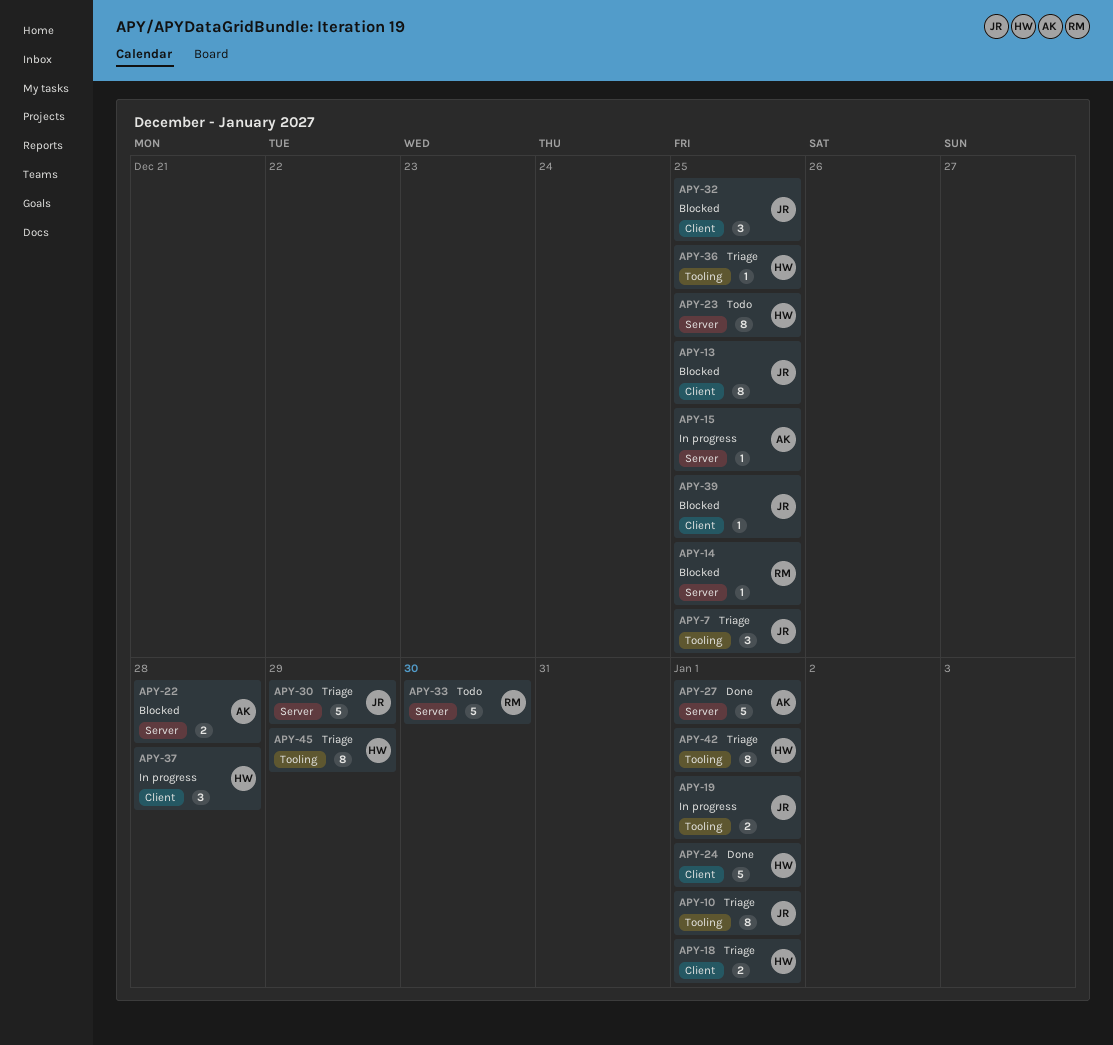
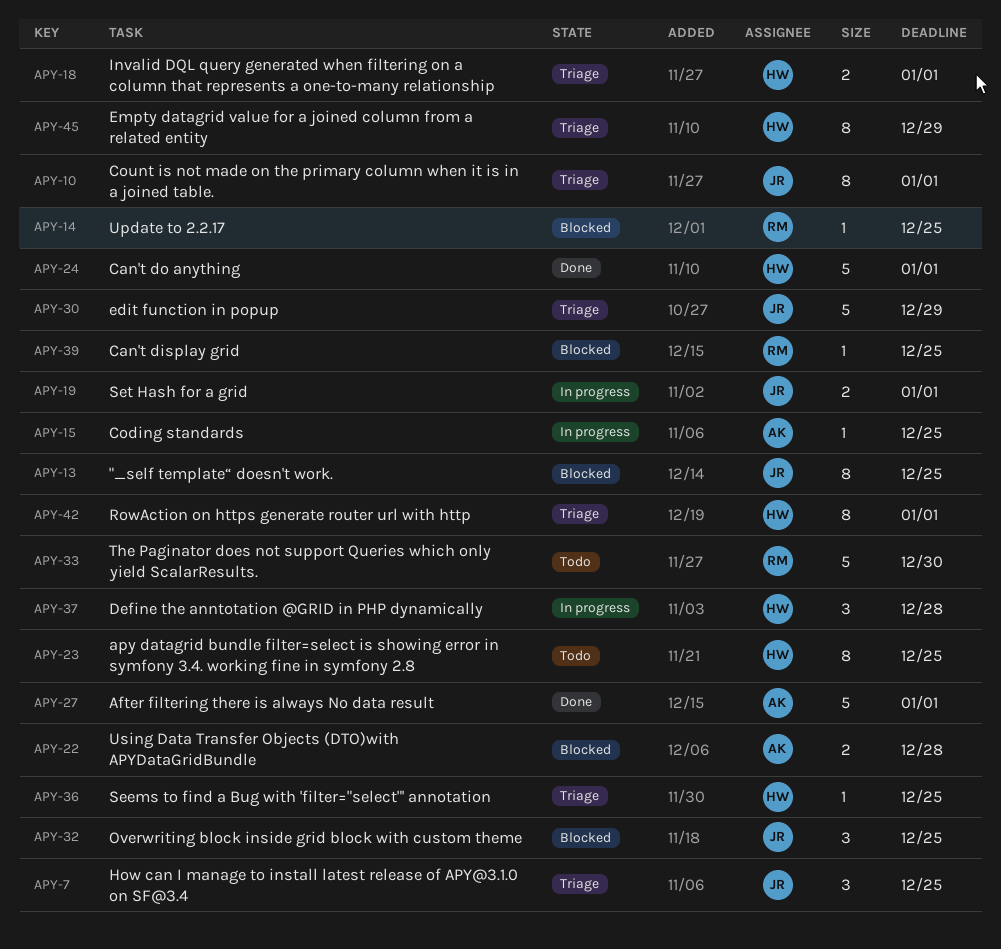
APY-39, owner: JR -> RM

